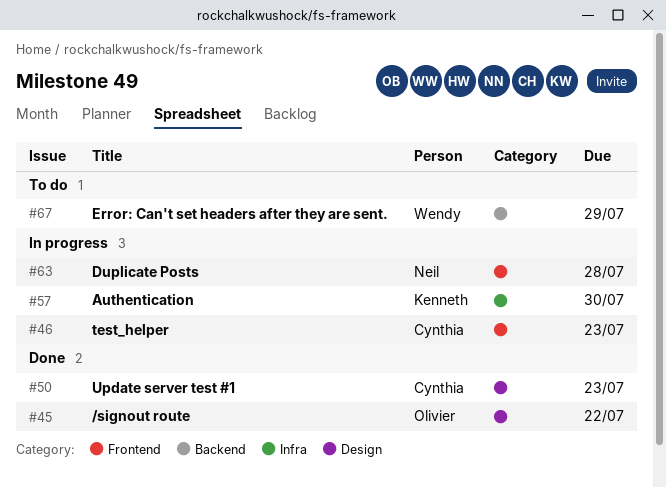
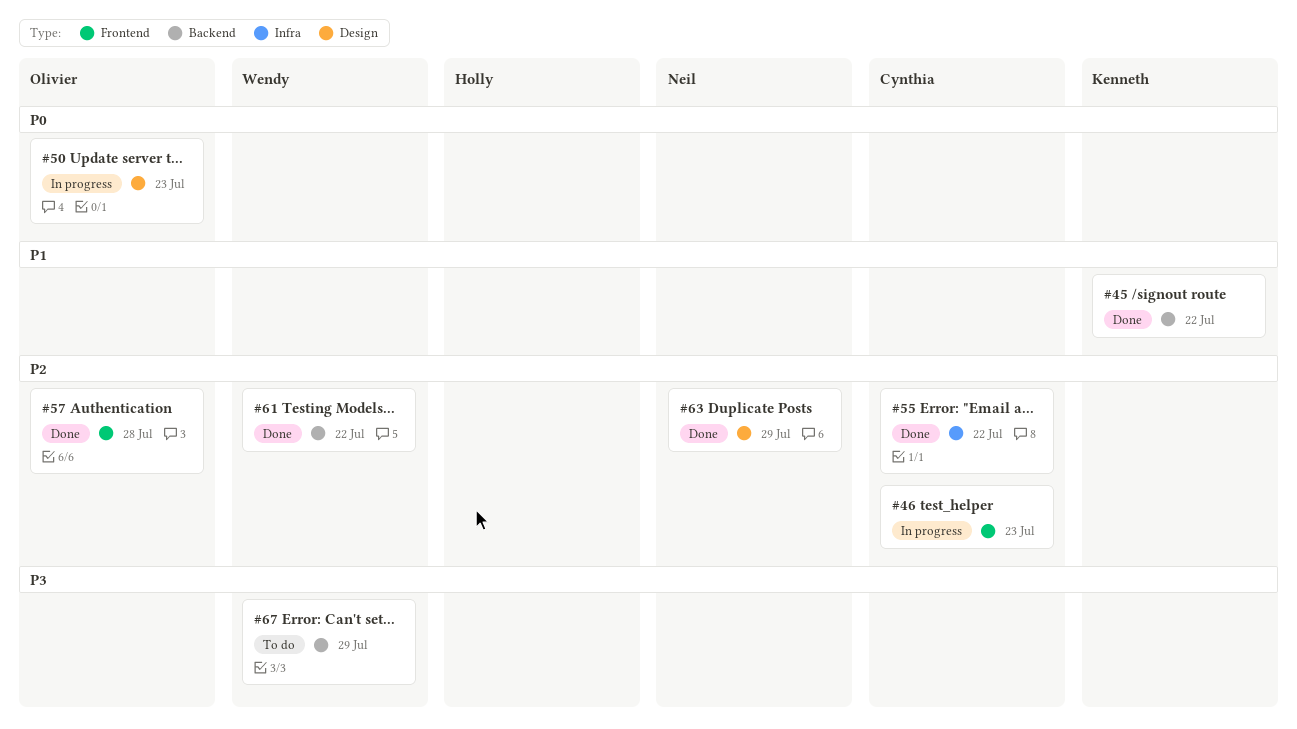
#45, owner: Olivier -> Kenneth
#45, label: Design -> Backend
#50, status: Done -> In progress
#50, owner: Cynthia -> Olivier
#55: none -> present
#57, status: In progress -> Done
#57, owner: Kenneth -> Olivier
#57, label: Infra -> Frontend
#57, due: Jul 30 -> Jul 28
#61: none -> present
#63, status: In progress -> Done
#63, label: Frontend -> Design
#63, due: Jul 28 -> Jul 29

